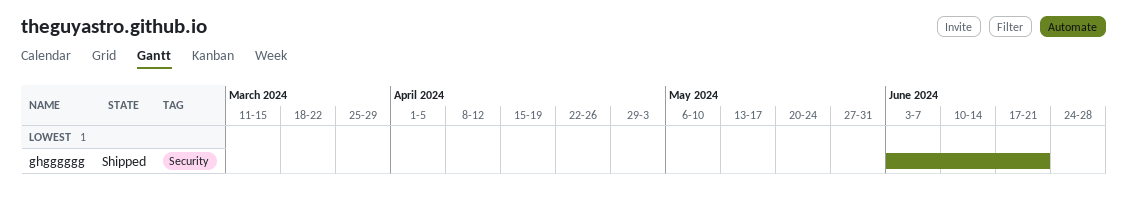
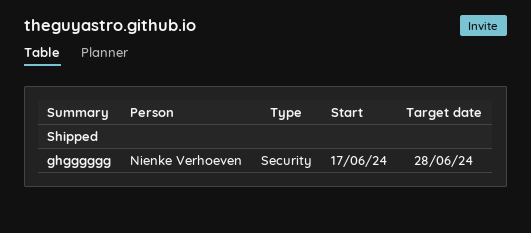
ghgggggg, start: Jun 3 -> Jun 17
ghgggggg, due: Jun 21 -> Jun 28

